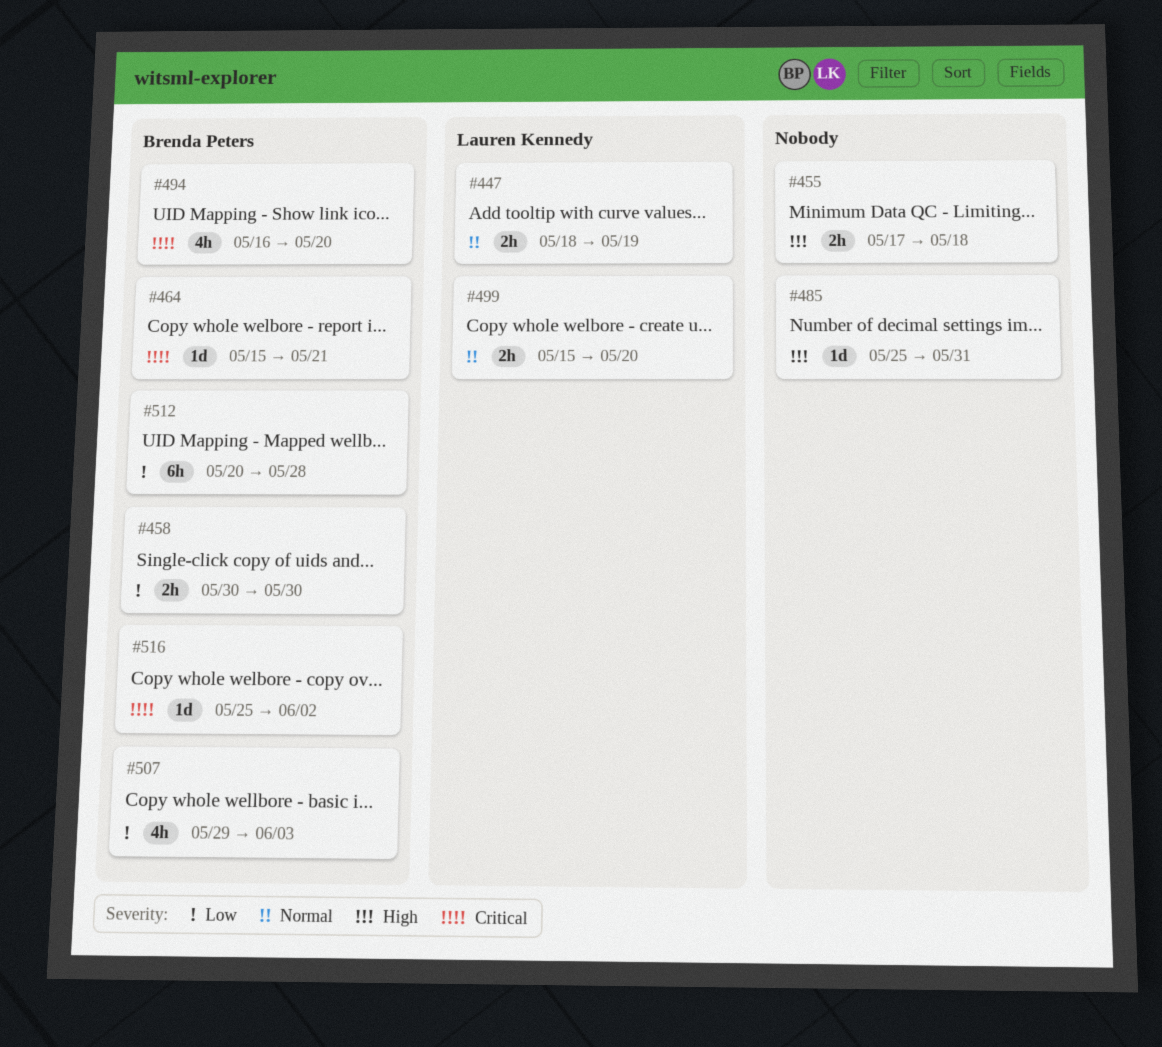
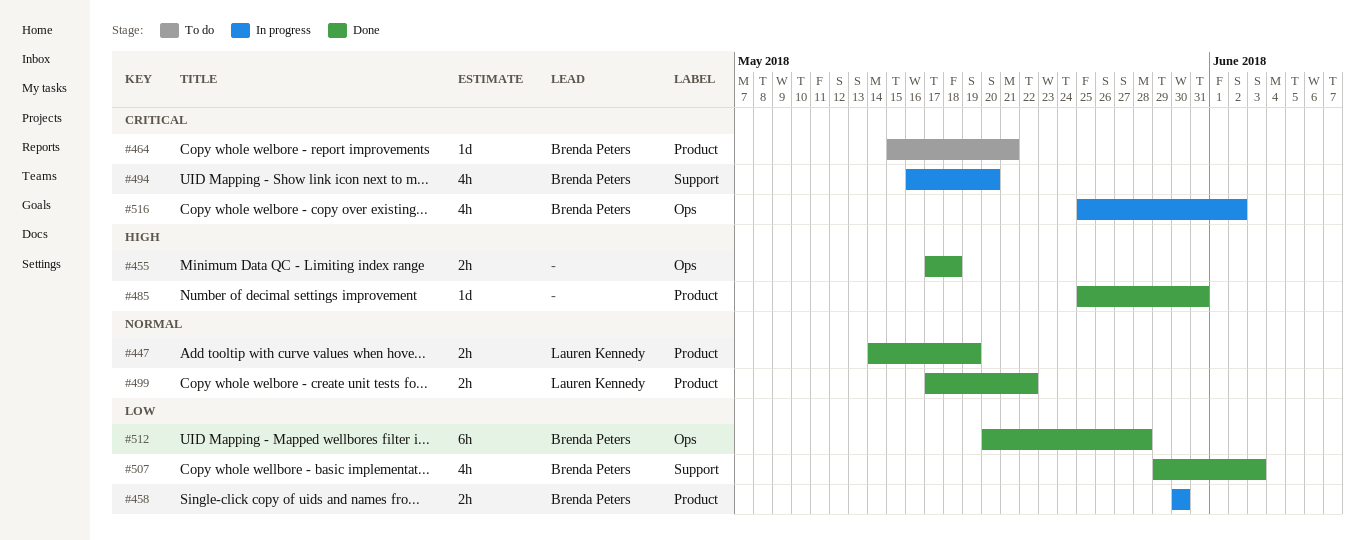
#447, start: May 18 -> May 14
#499, start: May 15 -> May 17
#499, due: May 20 -> May 22
#516, estimate: 1d -> 4h

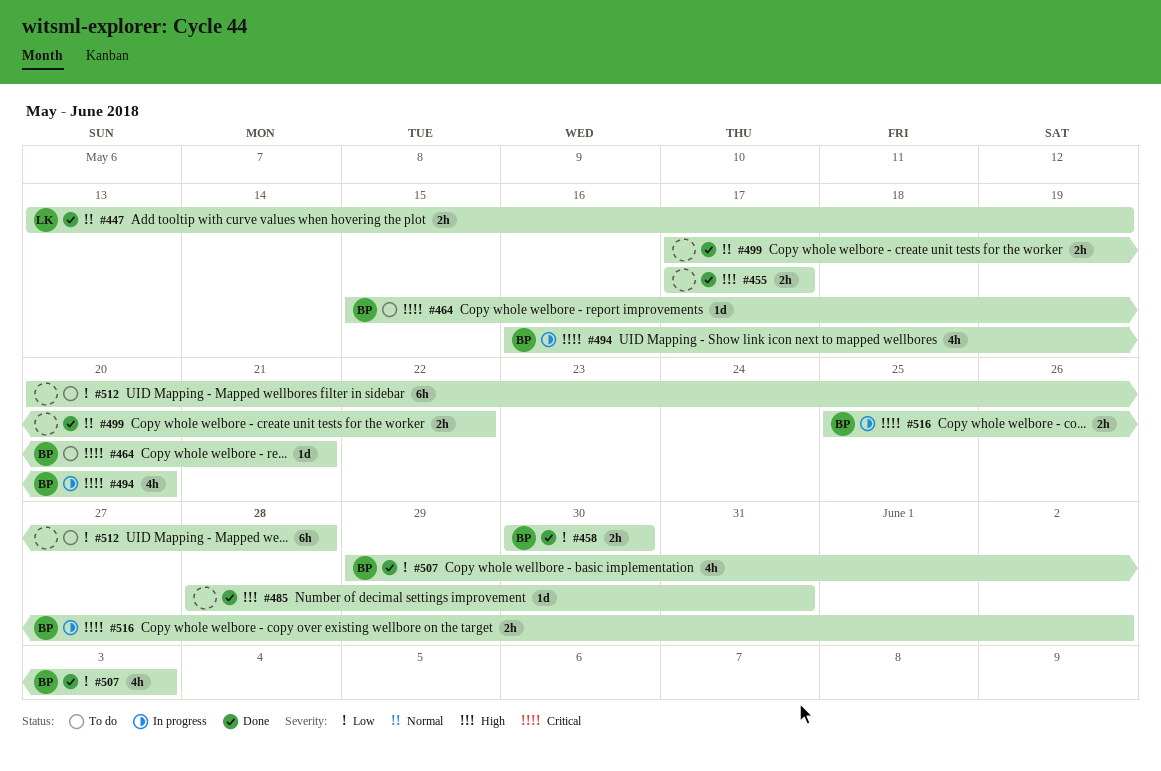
#447, start: May 14 -> May 13
#455, due: May 18 -> May 17
#458, status: In progress -> Done
#485, start: May 25 -> May 28
#499, owner: Lauren Kennedy -> none
#512, status: Done -> To do
#512, owner: Brenda Peters -> none
#516, estimate: 4h -> 2h

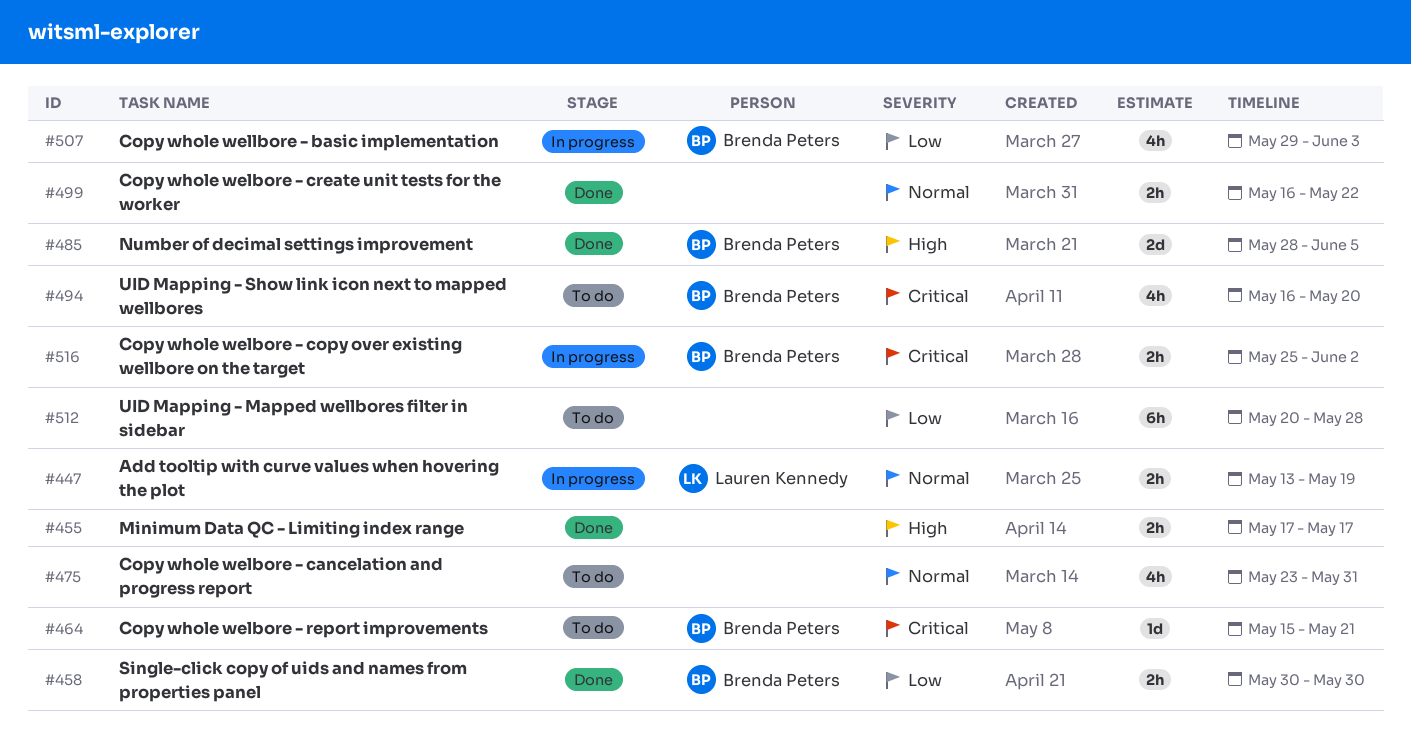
#447, status: Done -> In progress
#475: none -> present
#485, owner: none -> Brenda Peters
#485, estimate: 1d -> 2d
#485, due: May 31 -> Jun 5
#494, status: In progress -> To do
#499, start: May 17 -> May 16
#507, status: Done -> In progress

